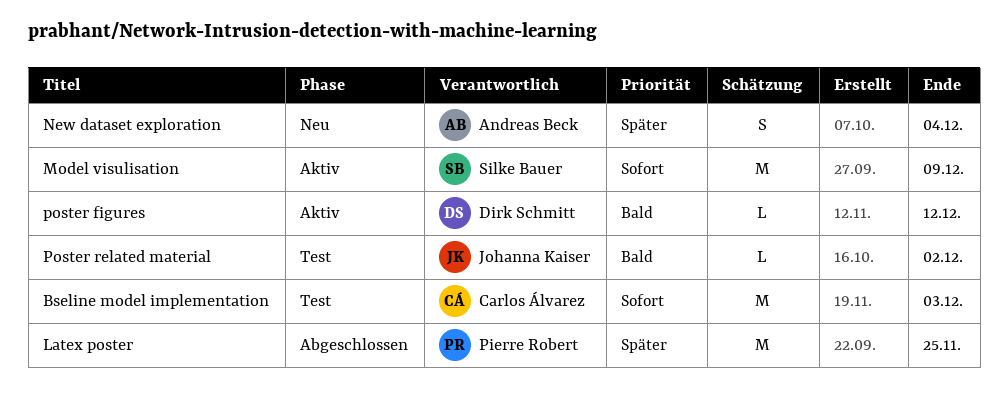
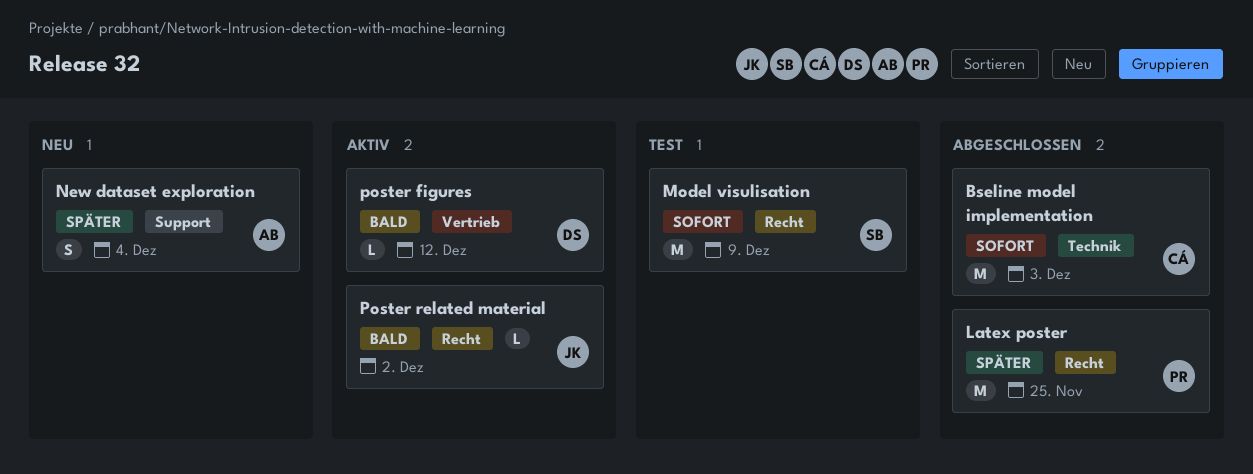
Bseline model implementation, status: Test -> Abgeschlossen
Model visulisation, status: Aktiv -> Test
Poster related material, status: Test -> Aktiv

